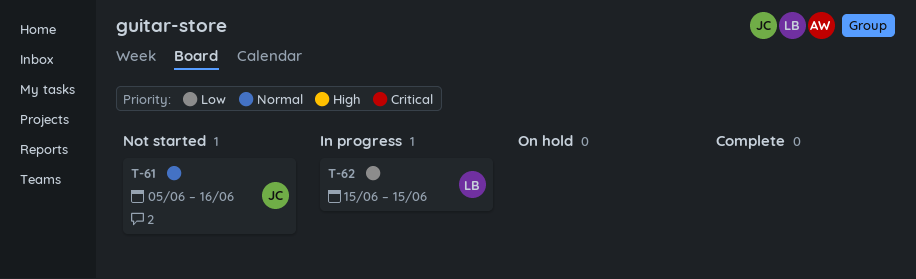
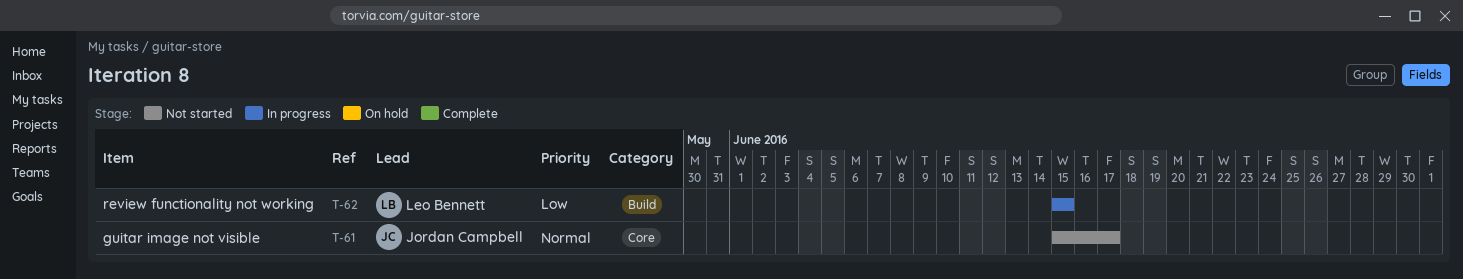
T-61, start: Jun 5 -> Jun 15
T-61, due: Jun 16 -> Jun 17

